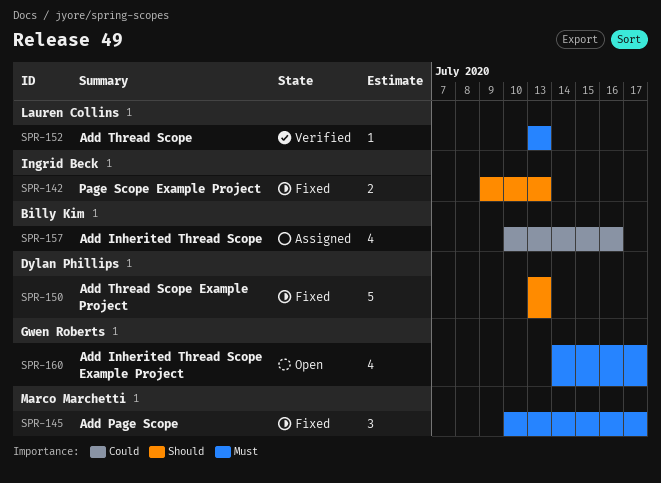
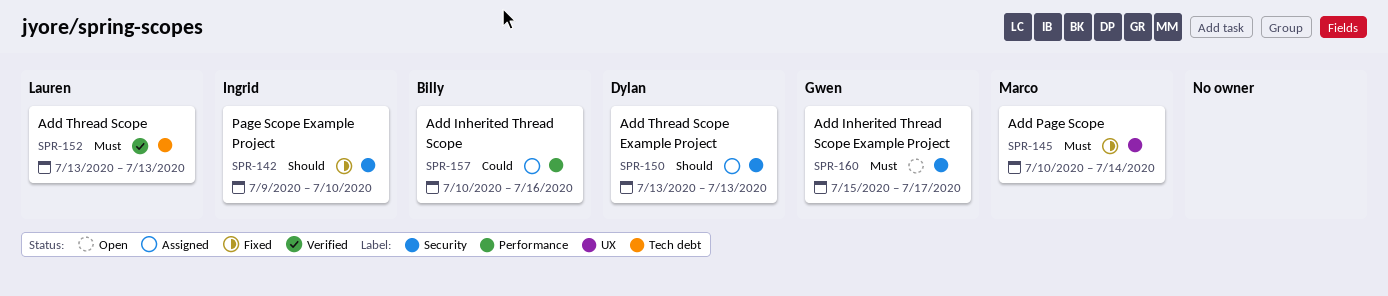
SPR-142, due: Jul 13 -> Jul 10
SPR-145, due: Jul 17 -> Jul 14
SPR-150, status: Fixed -> Assigned
SPR-160, start: Jul 14 -> Jul 15

